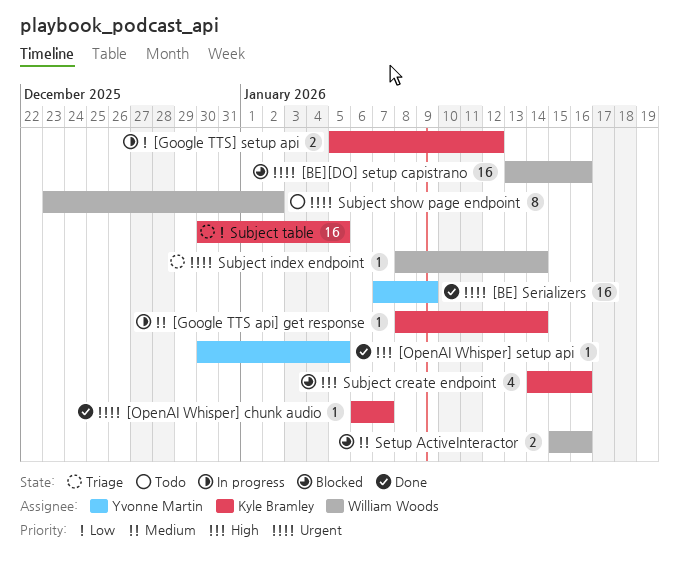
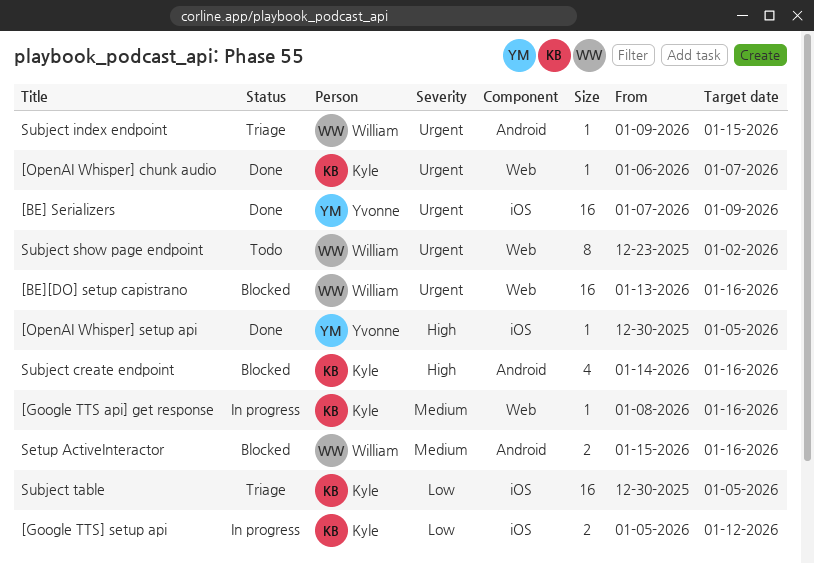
[Google TTS api] get response, due: Jan 14 -> Jan 16
Subject index endpoint, start: Jan 8 -> Jan 9
Subject index endpoint, due: Jan 14 -> Jan 15

